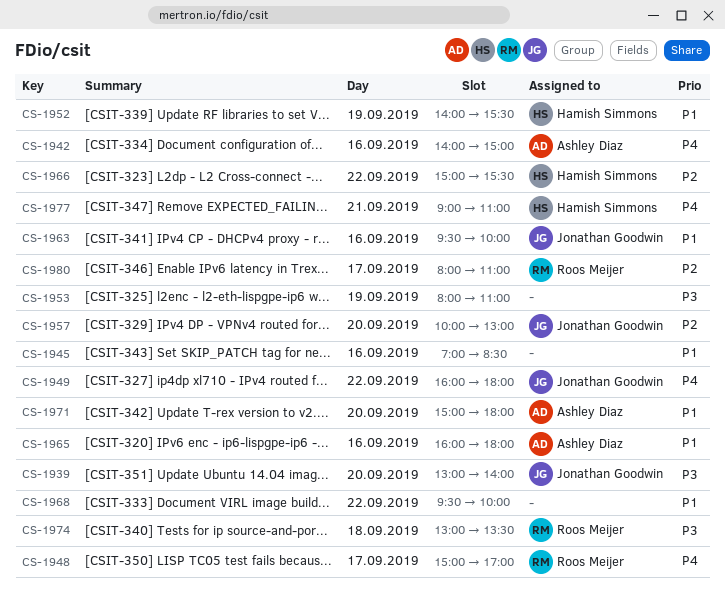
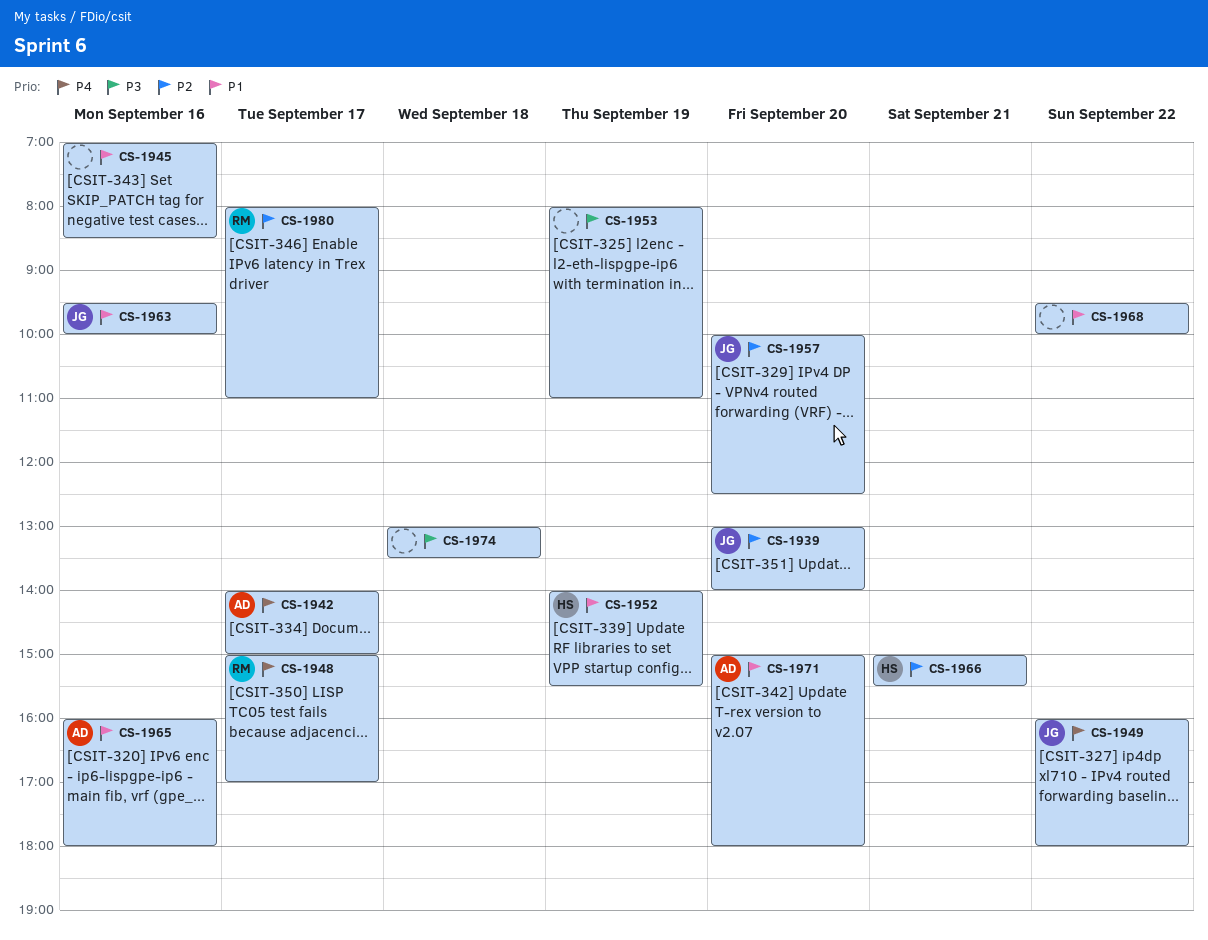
CS-1939, priority: P3 -> P2
CS-1942, day: Sep 16 -> Sep 17
CS-1957, ends: 13:00 -> 12:30
CS-1966, day: Sep 22 -> Sep 21
CS-1974, owner: Roos Meijer -> none
CS-1977: present -> none

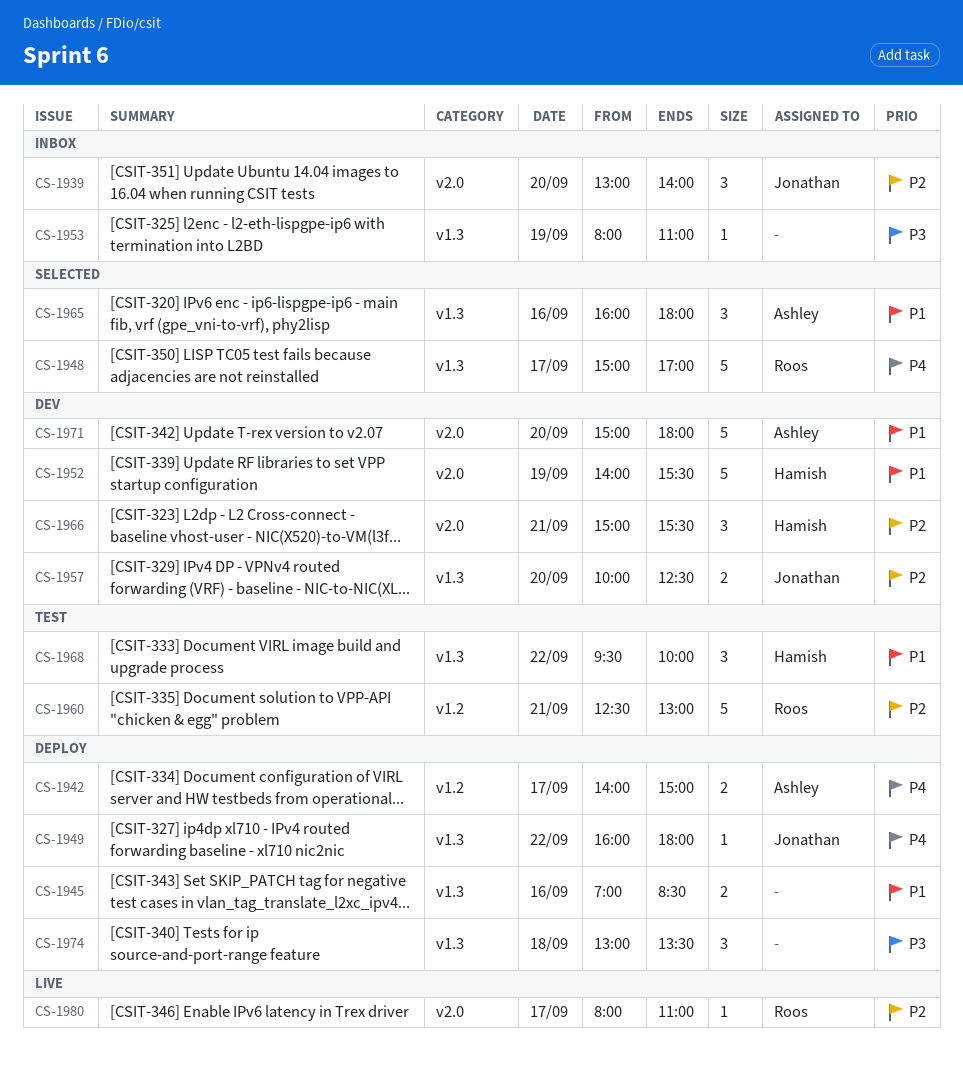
CS-1960: none -> present
CS-1963: present -> none
CS-1968, owner: none -> Hamish

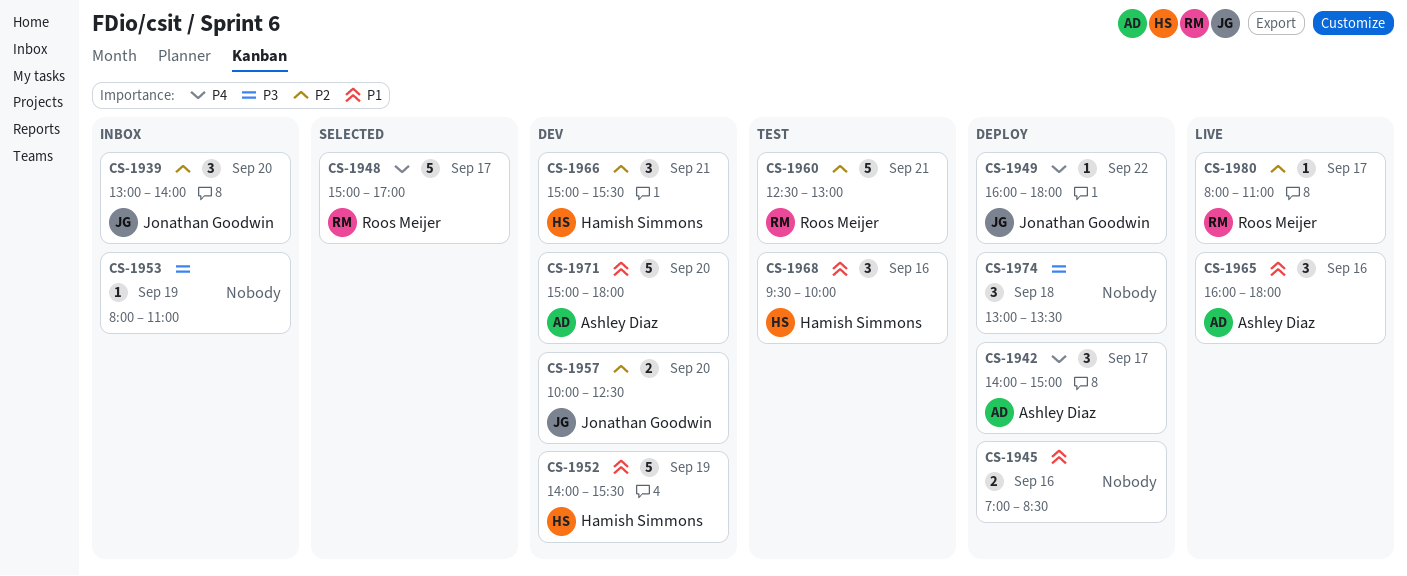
CS-1942, estimate: 2 -> 3
CS-1965, status: Selected -> Live
CS-1968, day: Sep 22 -> Sep 16

